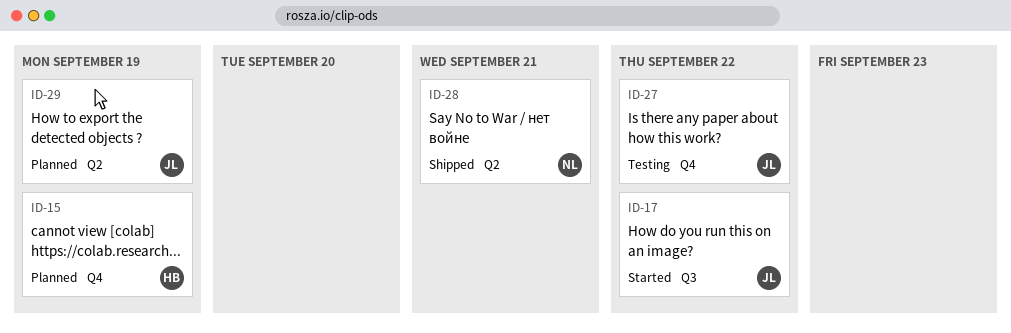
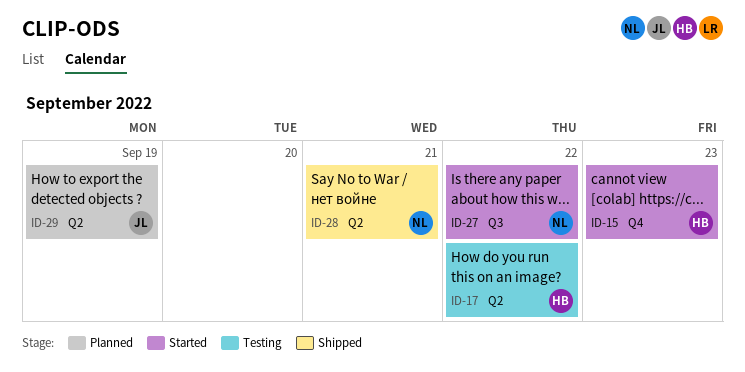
ID-15, status: Planned -> Started
ID-15, day: Sep 19 -> Sep 23
ID-17, status: Started -> Testing
ID-17, owner: JL -> HB
ID-17, label: Q3 -> Q2
ID-27, status: Testing -> Started
ID-27, owner: JL -> NL
ID-27, label: Q4 -> Q3

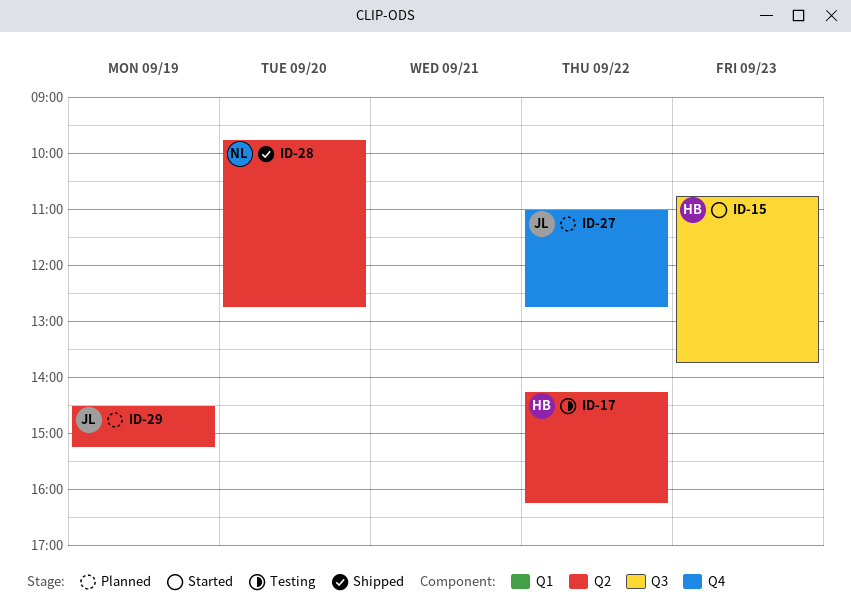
ID-15, label: Q4 -> Q3
ID-27, status: Started -> Planned
ID-27, owner: NL -> JL
ID-27, label: Q3 -> Q4
ID-28, day: Sep 21 -> Sep 20

